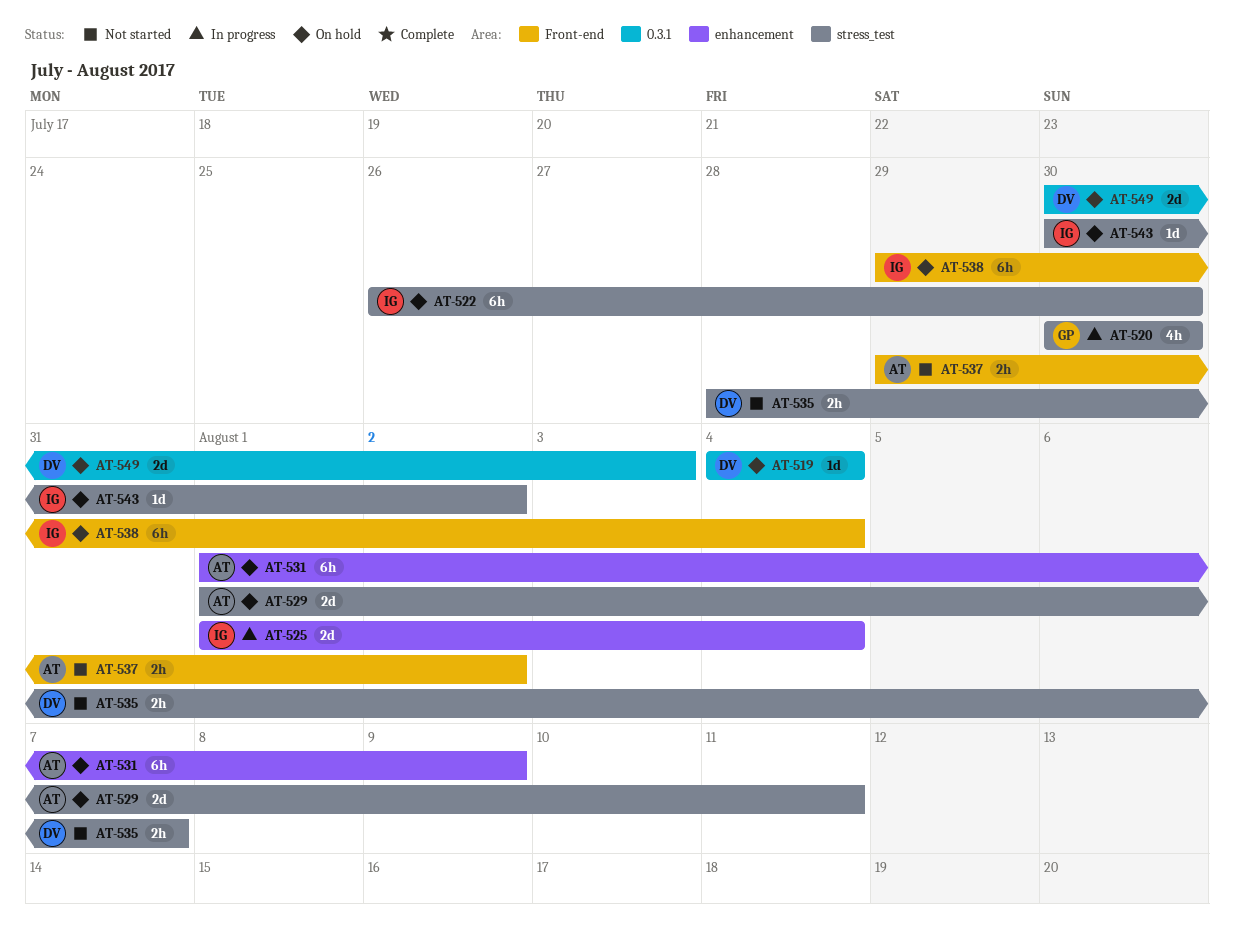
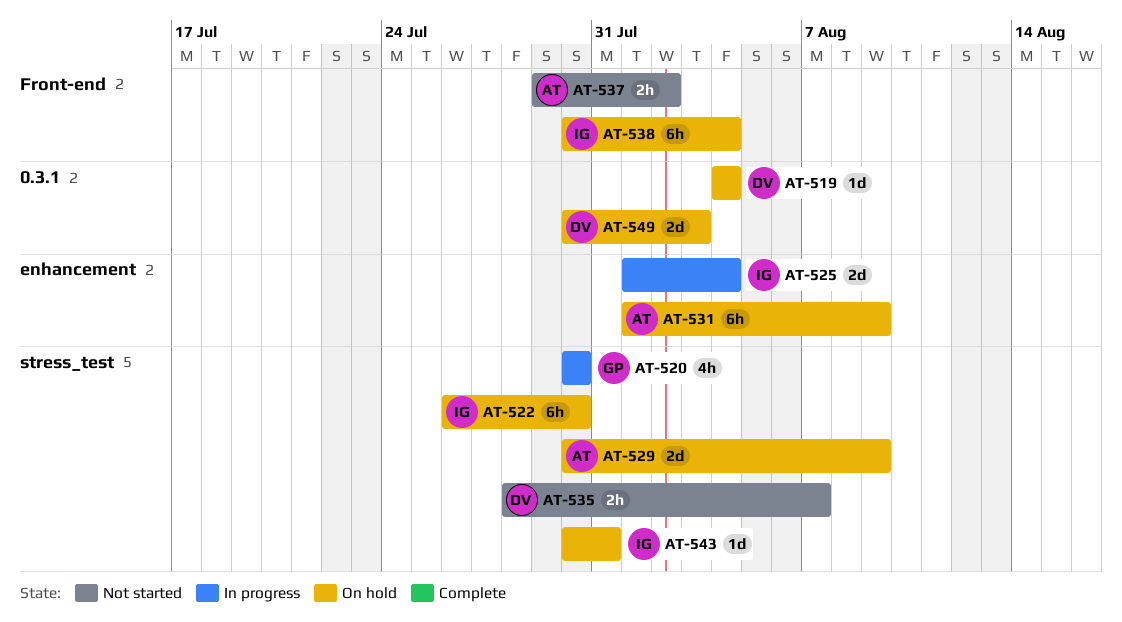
AT-529, start: Aug 1 -> Jul 30
AT-529, due: Aug 11 -> Aug 9
AT-538, start: Jul 29 -> Jul 30
AT-543, due: Aug 2 -> Jul 31

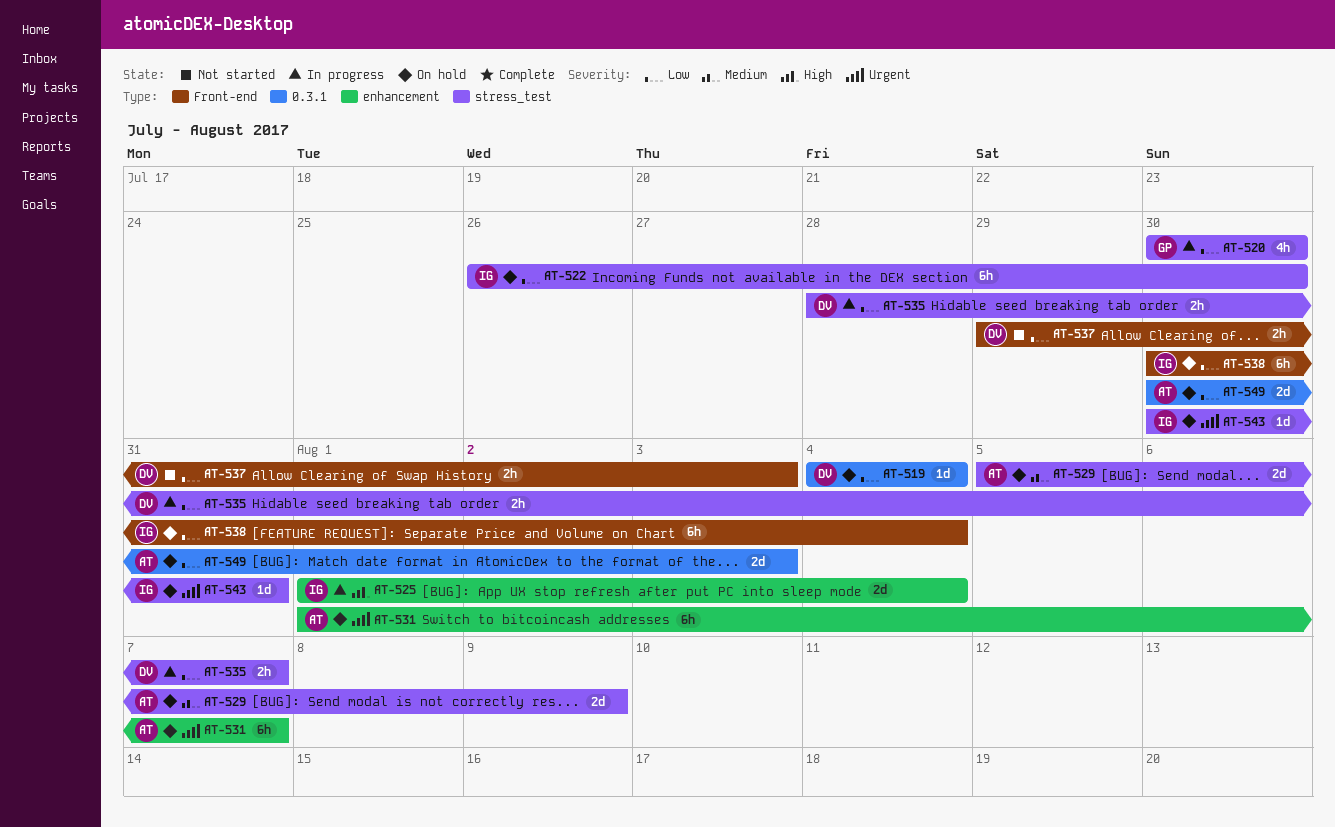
AT-529, start: Jul 30 -> Aug 5
AT-531, due: Aug 9 -> Aug 7
AT-535, status: Not started -> In progress
AT-537, owner: AT -> DV
AT-537, due: Aug 2 -> Aug 3
AT-549, owner: DV -> AT

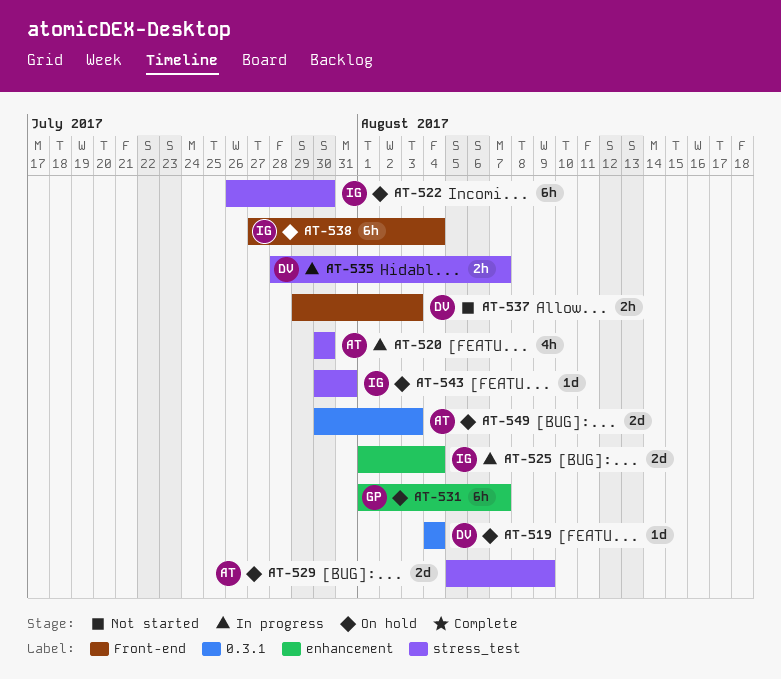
AT-520, owner: GP -> AT
AT-531, owner: AT -> GP
AT-538, start: Jul 30 -> Jul 27

